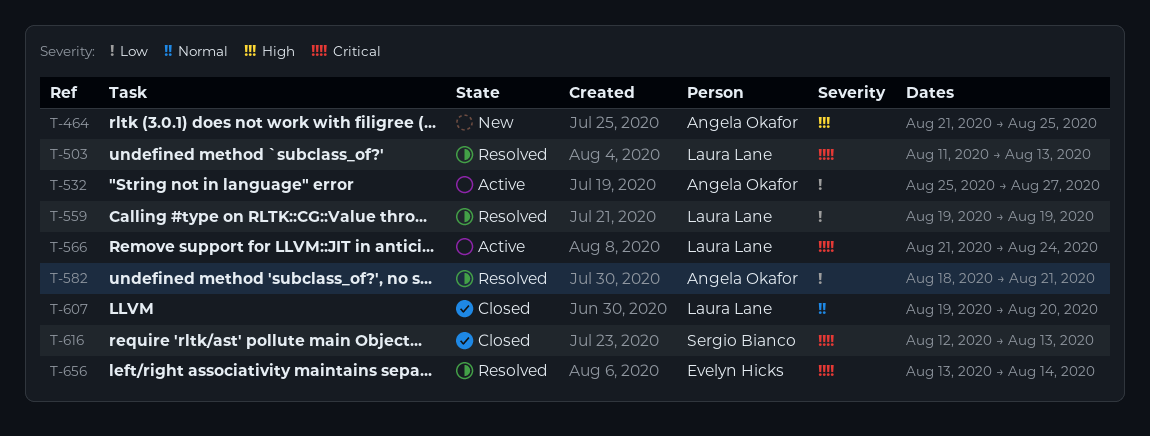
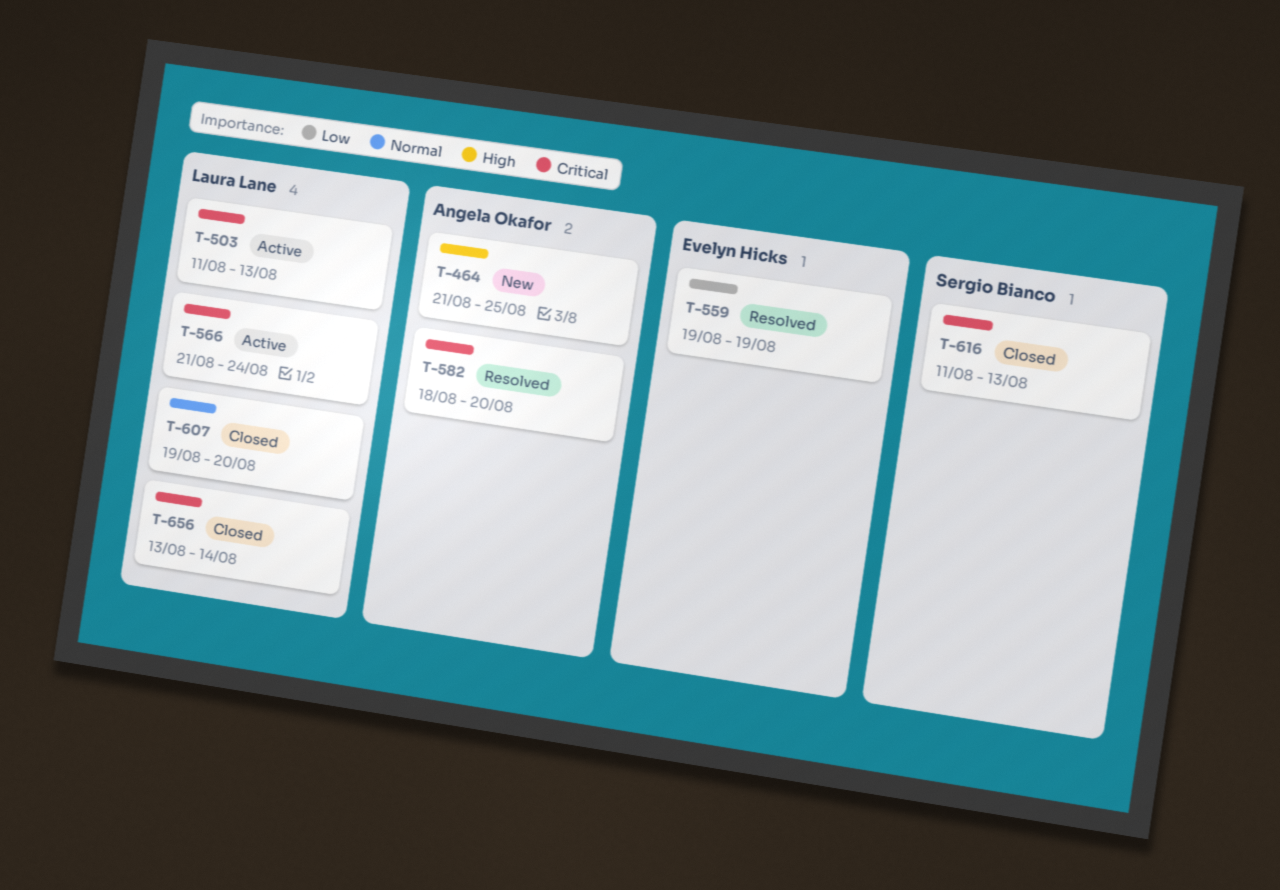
T-503, status: Resolved -> Active
T-532: present -> none
T-559, owner: Laura Lane -> Evelyn Hicks
T-582, priority: Low -> Critical
T-582, due: Aug 21 -> Aug 20
T-616, start: Aug 12 -> Aug 11
T-656, status: Resolved -> Closed
T-656, owner: Evelyn Hicks -> Laura Lane

